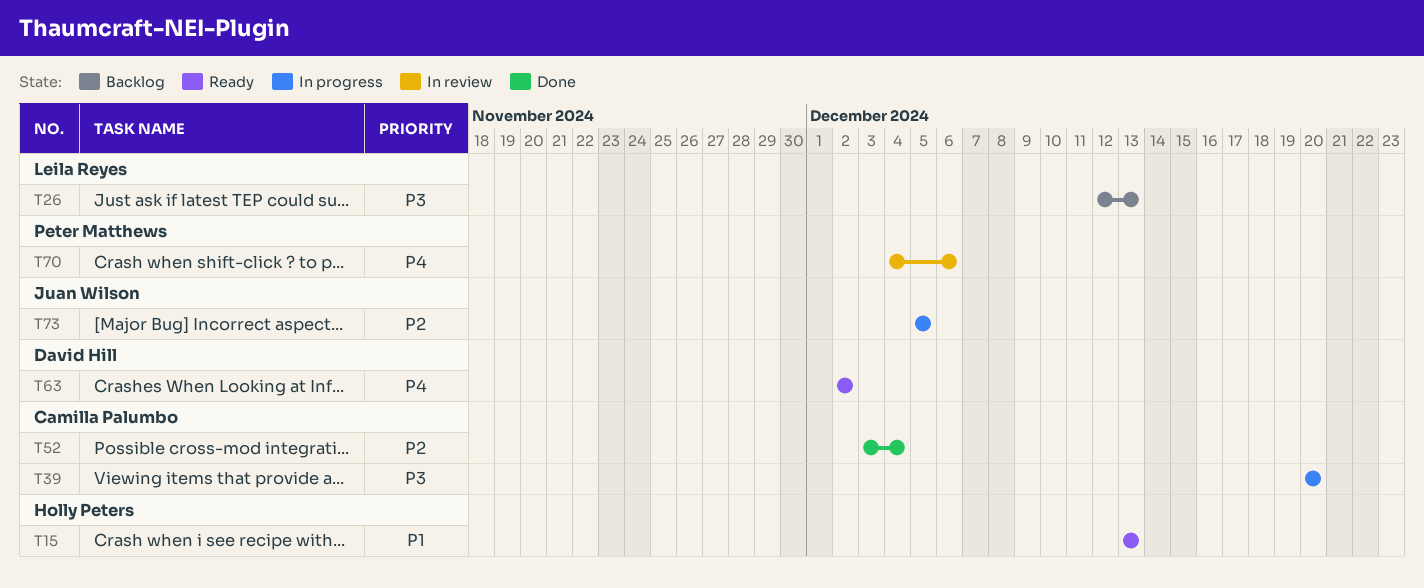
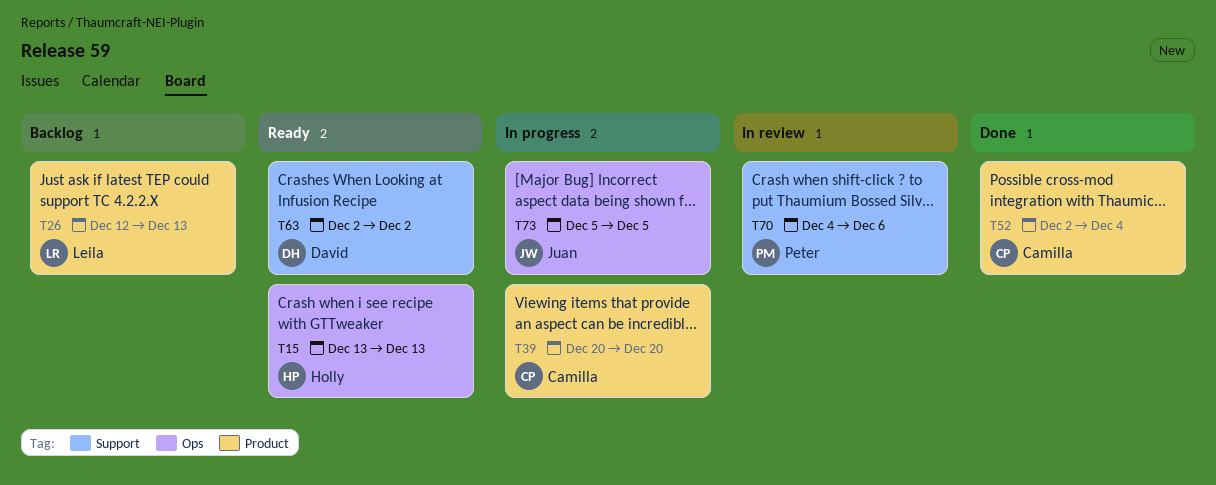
T52, start: Dec 3 -> Dec 2

